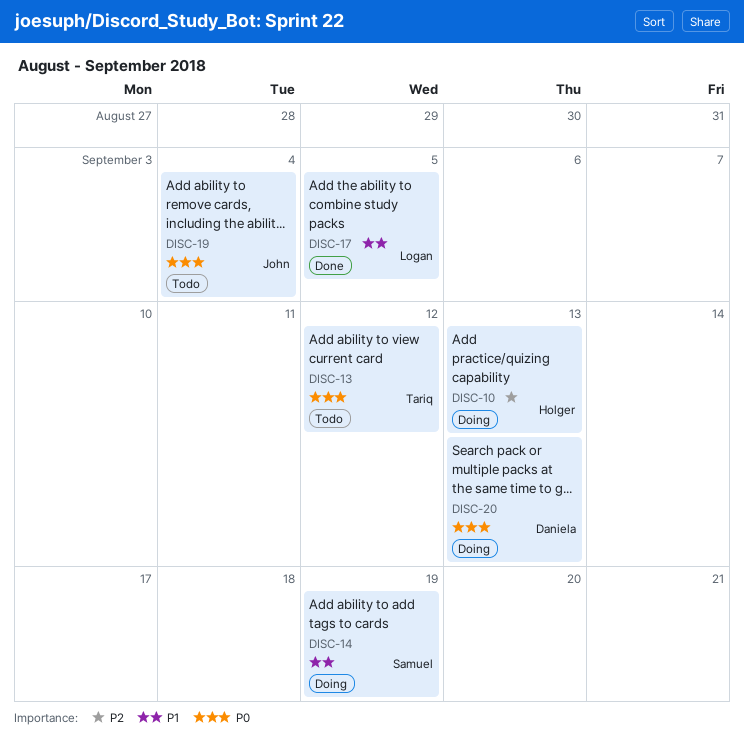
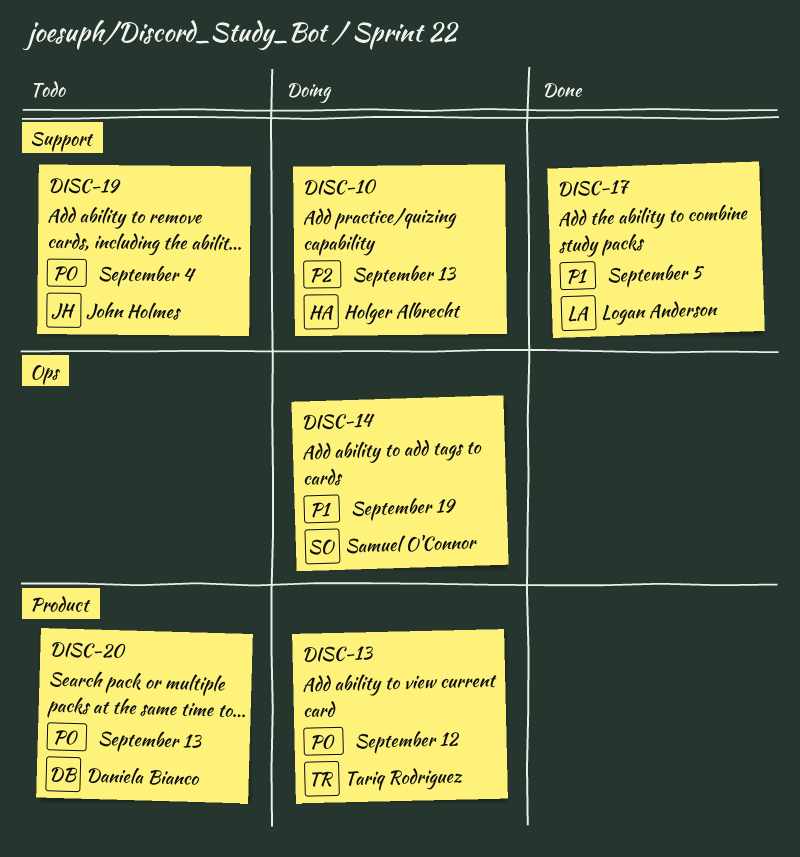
DISC-13, status: Todo -> Doing
DISC-20, status: Doing -> Todo

